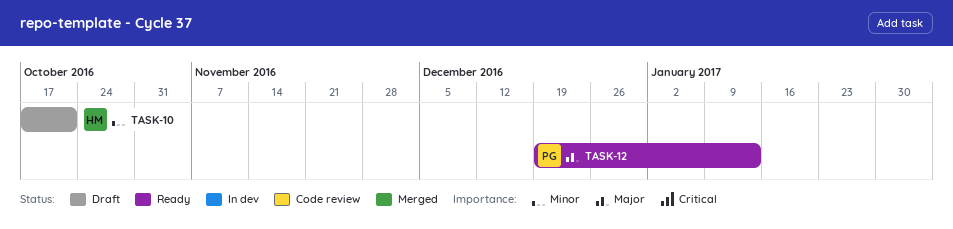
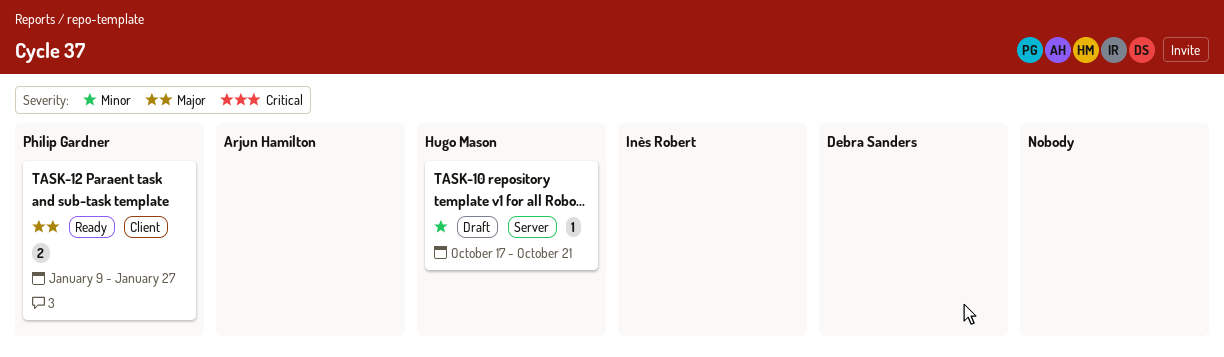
TASK-12, start: Dec 19 -> Jan 9
TASK-12, due: Jan 13 -> Jan 27

